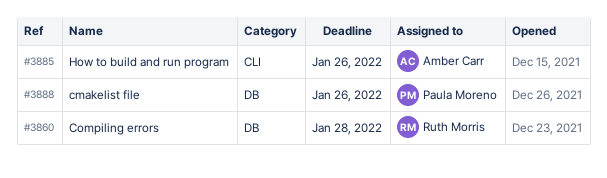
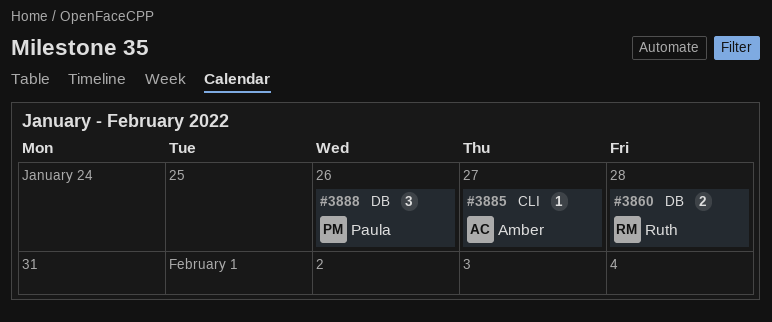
#3885, due: Jan 26 -> Jan 27

